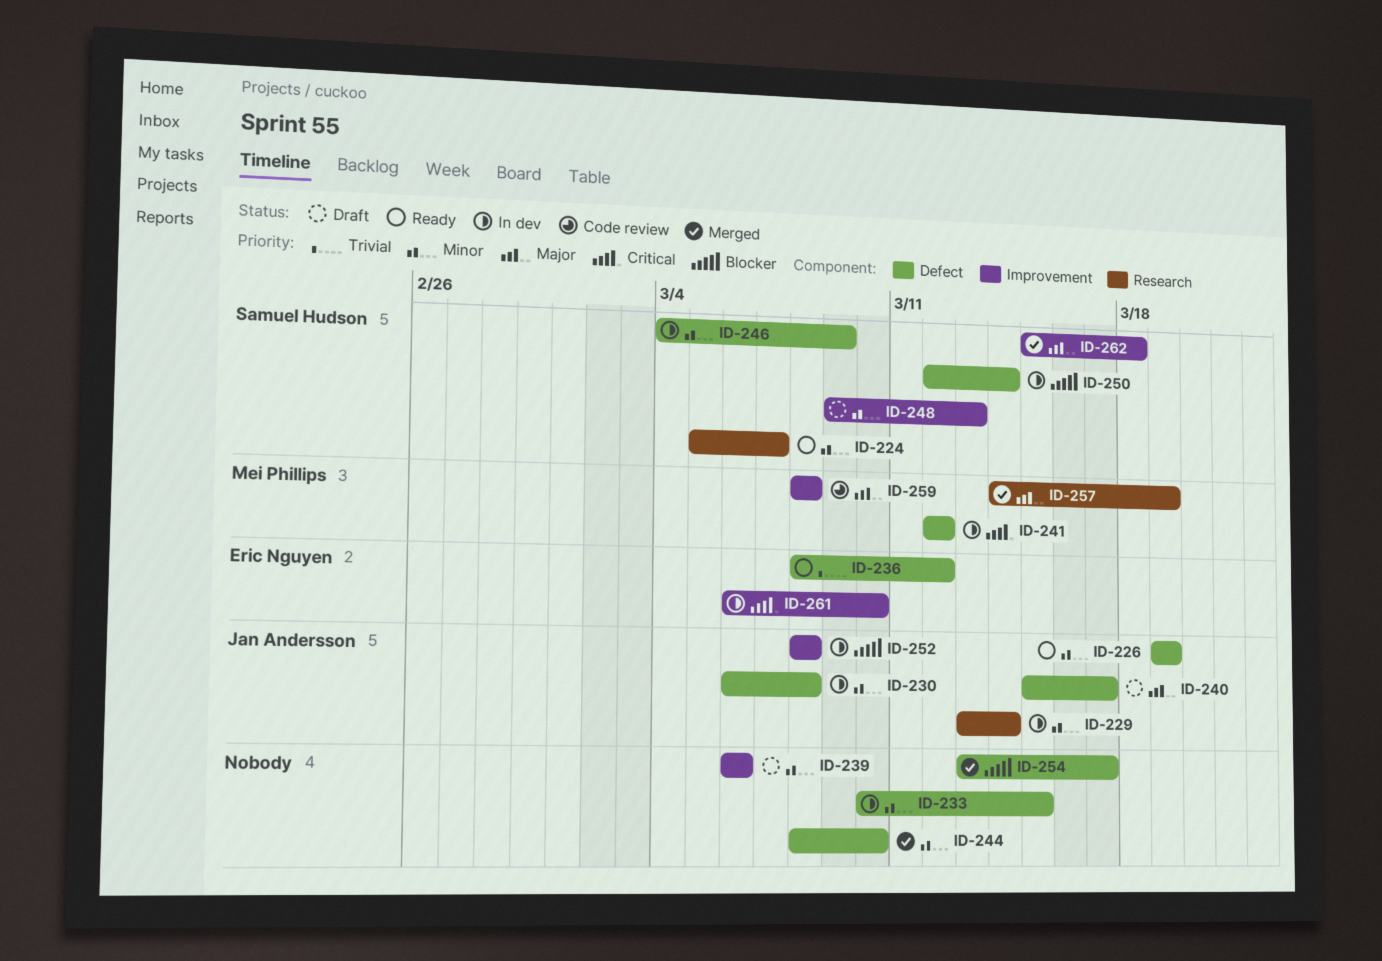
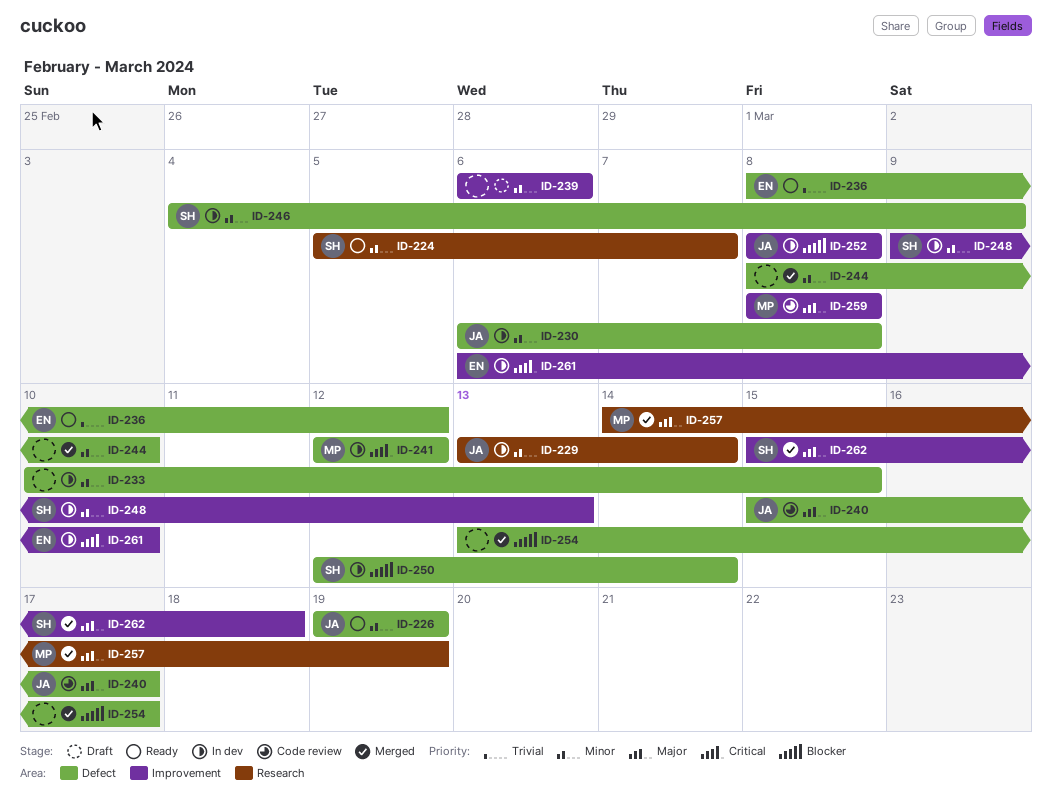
ID-240, status: Draft -> Code review
ID-248, status: Draft -> In dev

